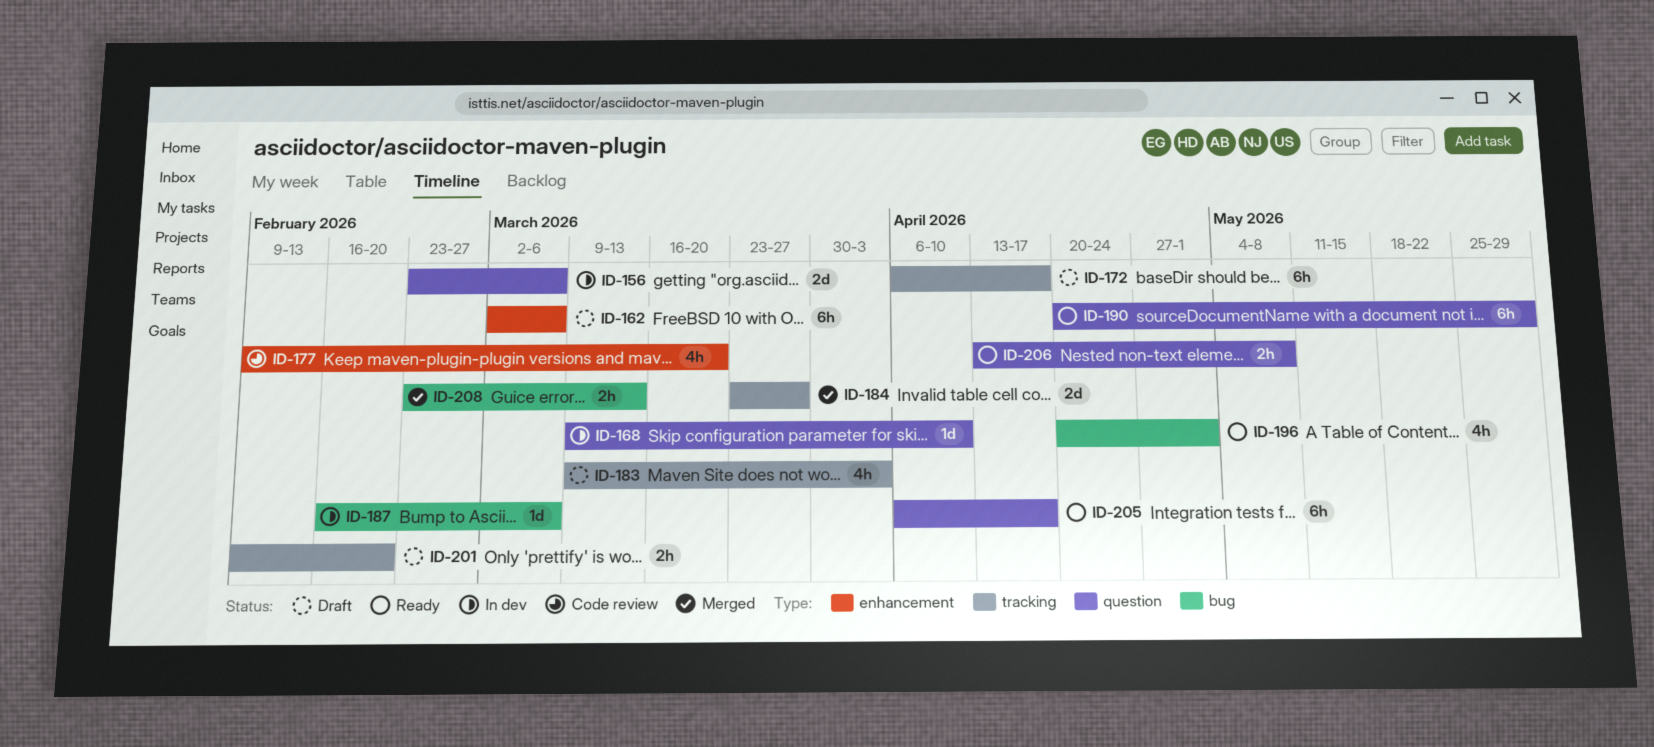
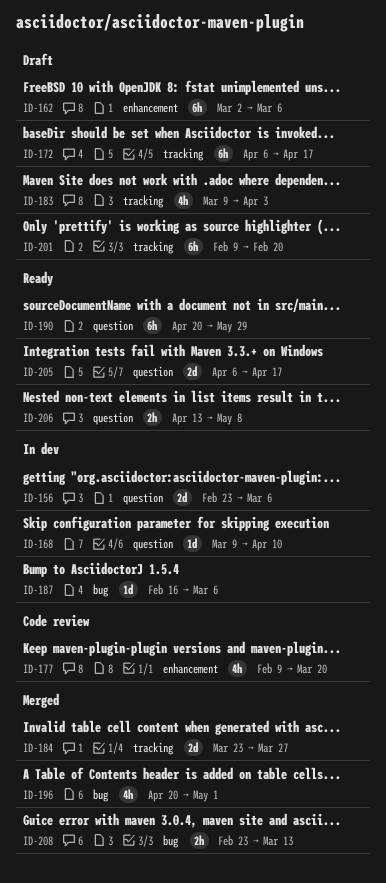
ID-196, status: Ready -> Merged
ID-201, estimate: 2h -> 6h
ID-205, estimate: 6h -> 2d

